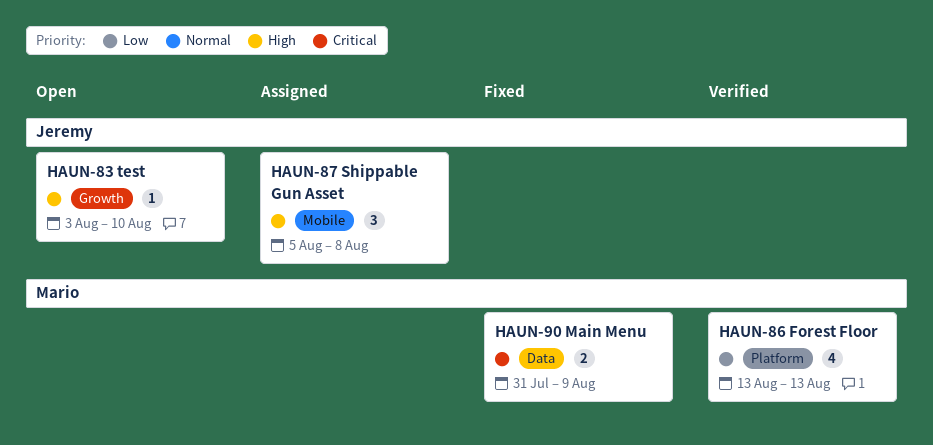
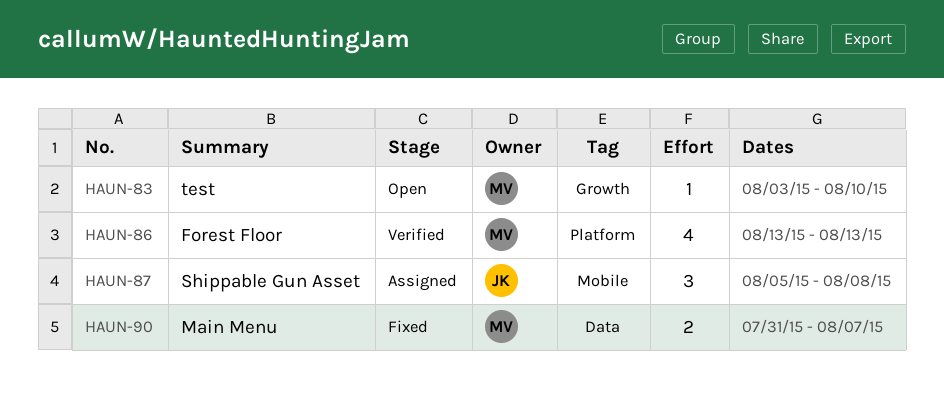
HAUN-83, owner: Jeremy -> Mario
HAUN-90, due: Aug 9 -> Aug 7

